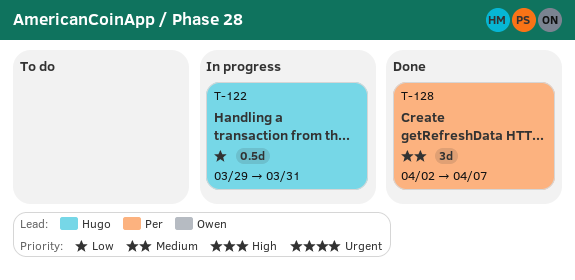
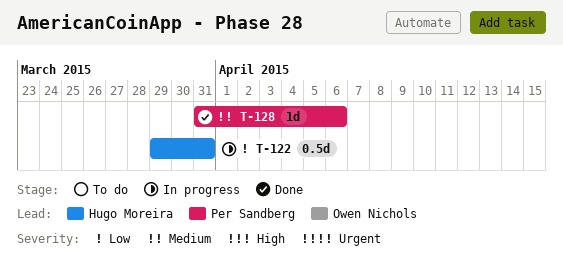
T-128, estimate: 3d -> 1d
T-128, start: Apr 2 -> Mar 31
T-128, due: Apr 7 -> Apr 6

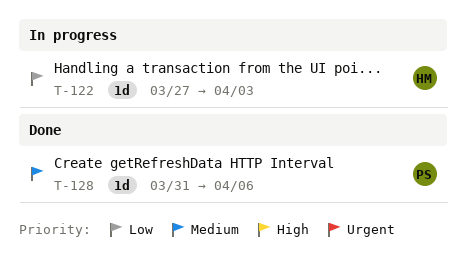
T-122, estimate: 0.5d -> 1d
T-122, start: Mar 29 -> Mar 27
T-122, due: Mar 31 -> Apr 3

